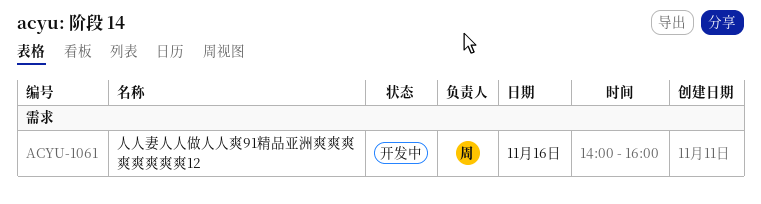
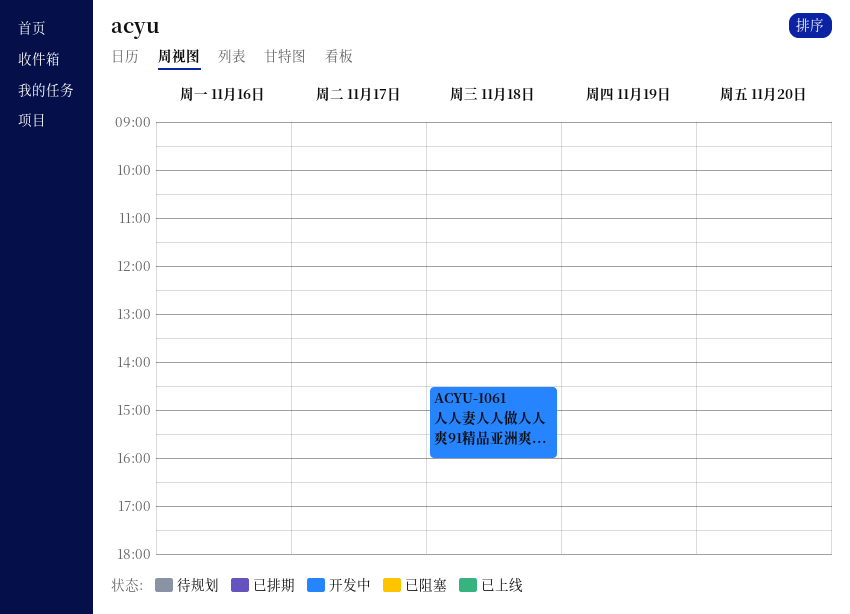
ACYU-1061, day: Nov 16 -> Nov 18
ACYU-1061, begins: 14:00 -> 14:30

